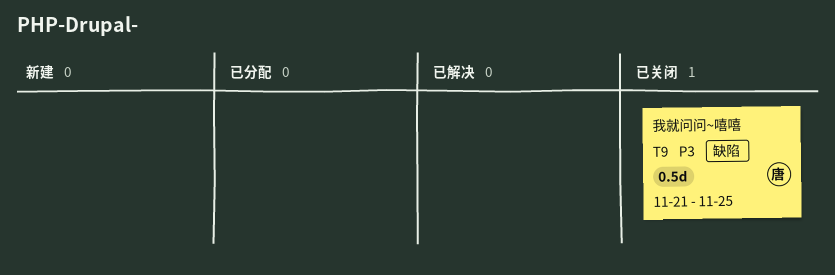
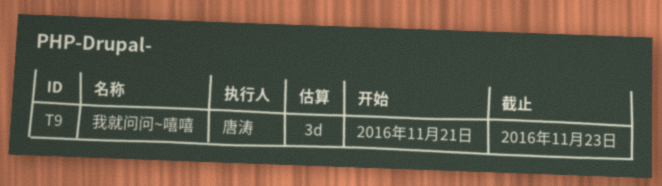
T9, estimate: 0.5d -> 3d
T9, due: Nov 25 -> Nov 23

